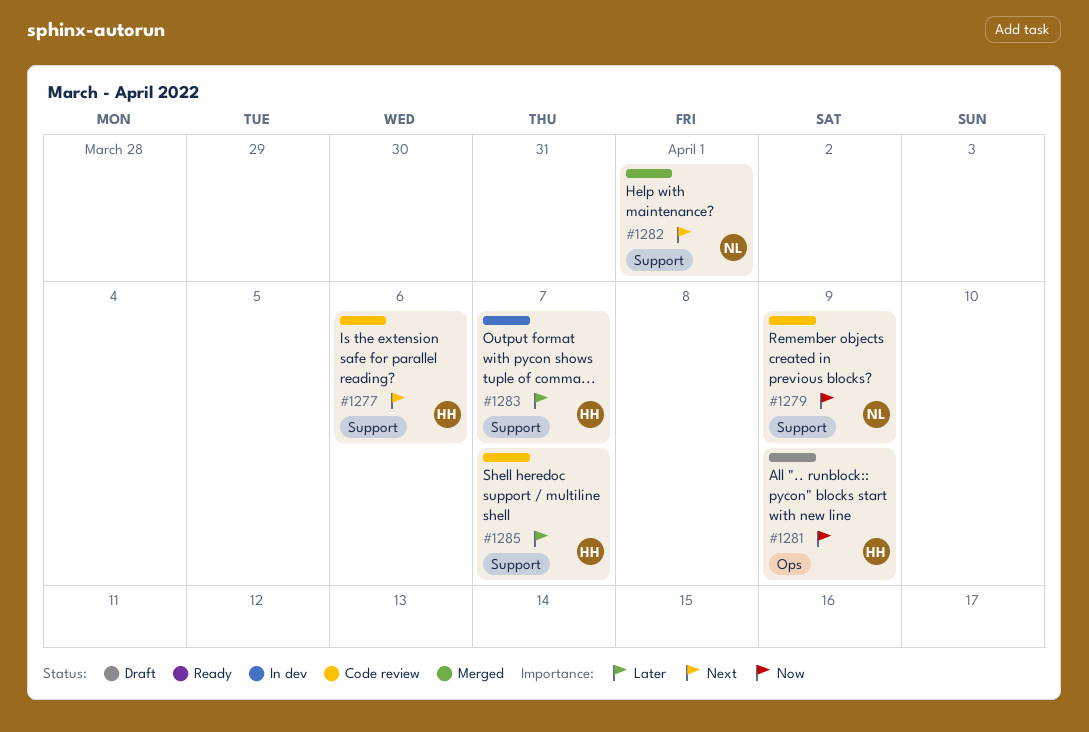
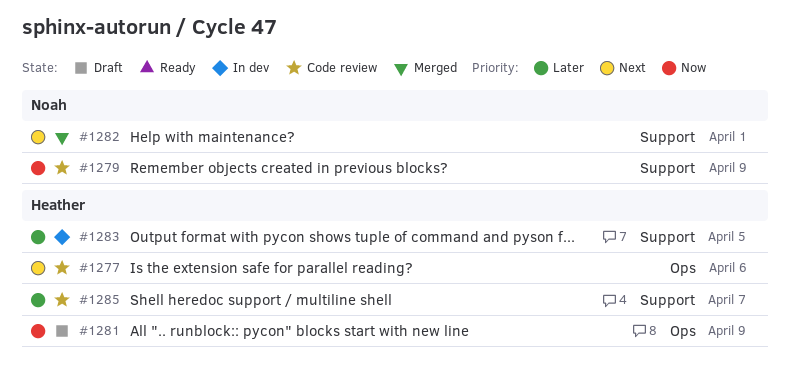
#1277, label: Support -> Ops
#1283, due: Apr 7 -> Apr 5

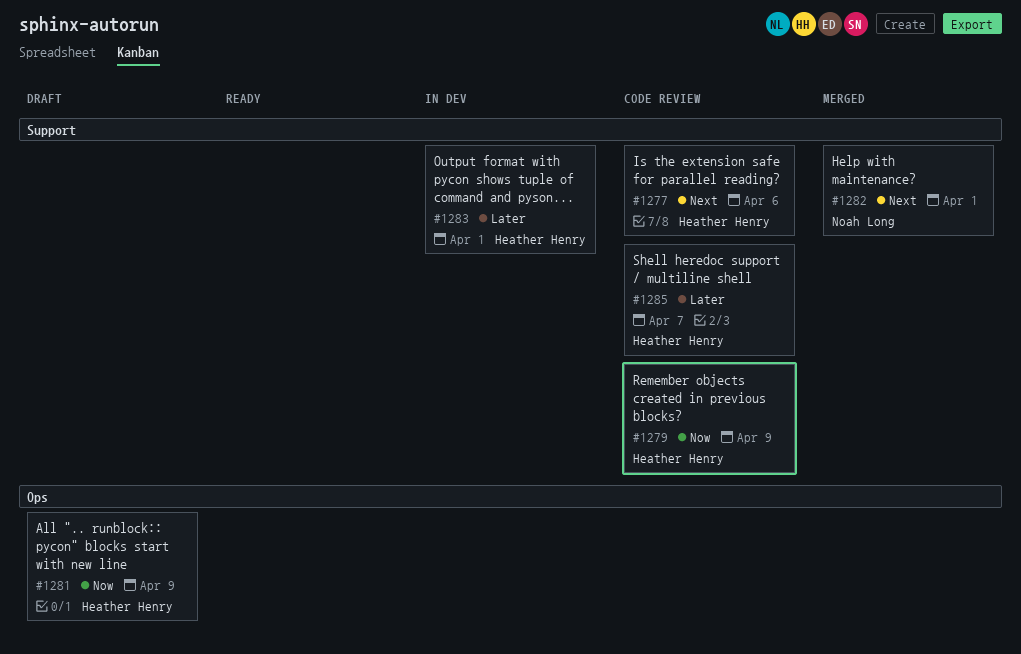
#1277, label: Ops -> Support
#1279, owner: Noah Long -> Heather Henry
#1283, due: Apr 5 -> Apr 1

